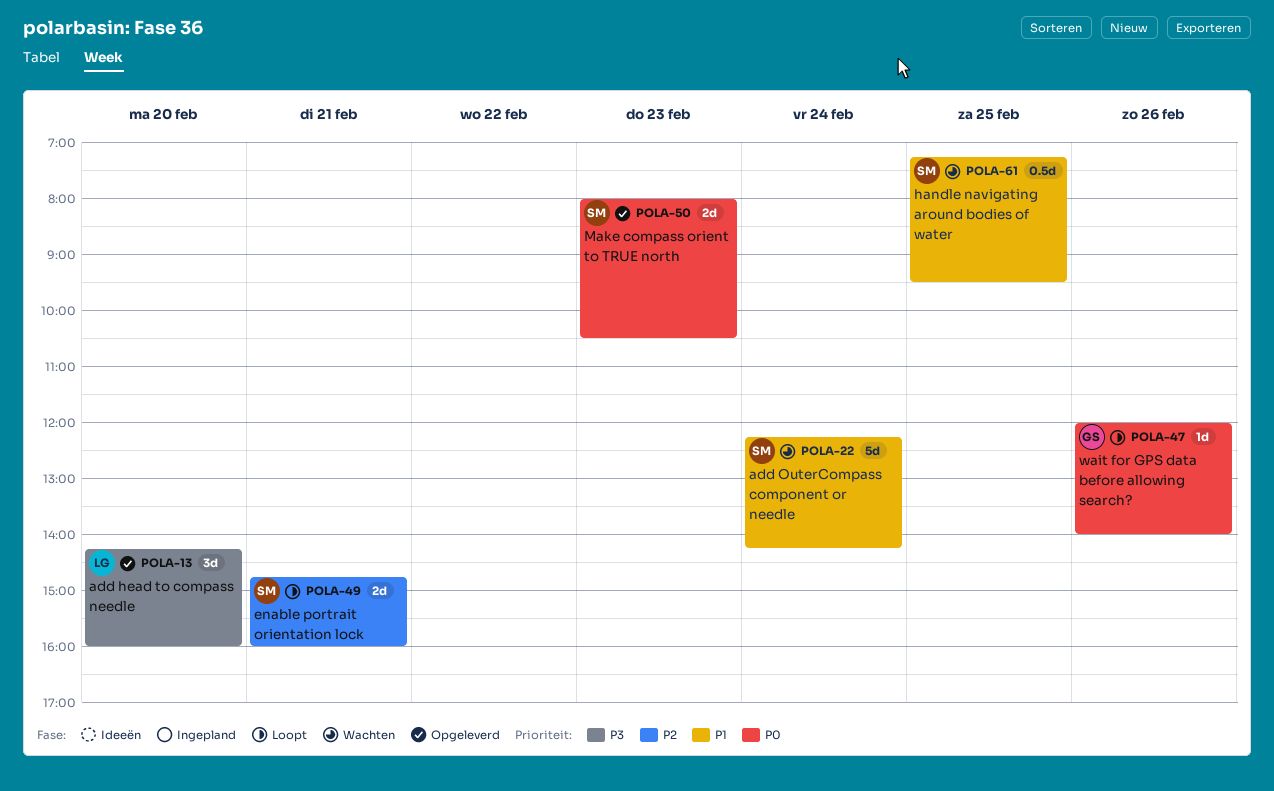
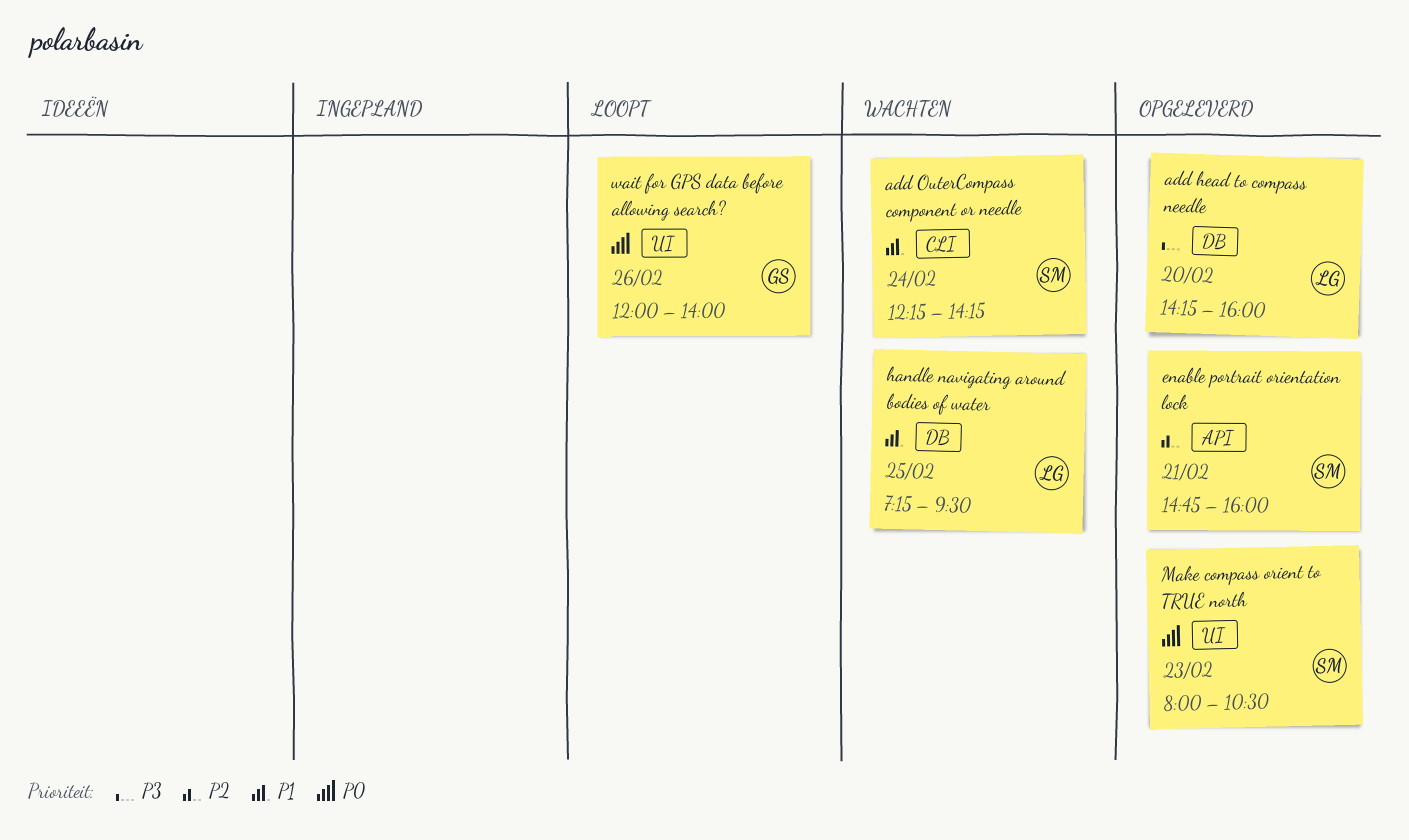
enable portrait orientation lock, status: Loopt -> Opgeleverd
handle navigating around bodies of water, owner: SM -> LG

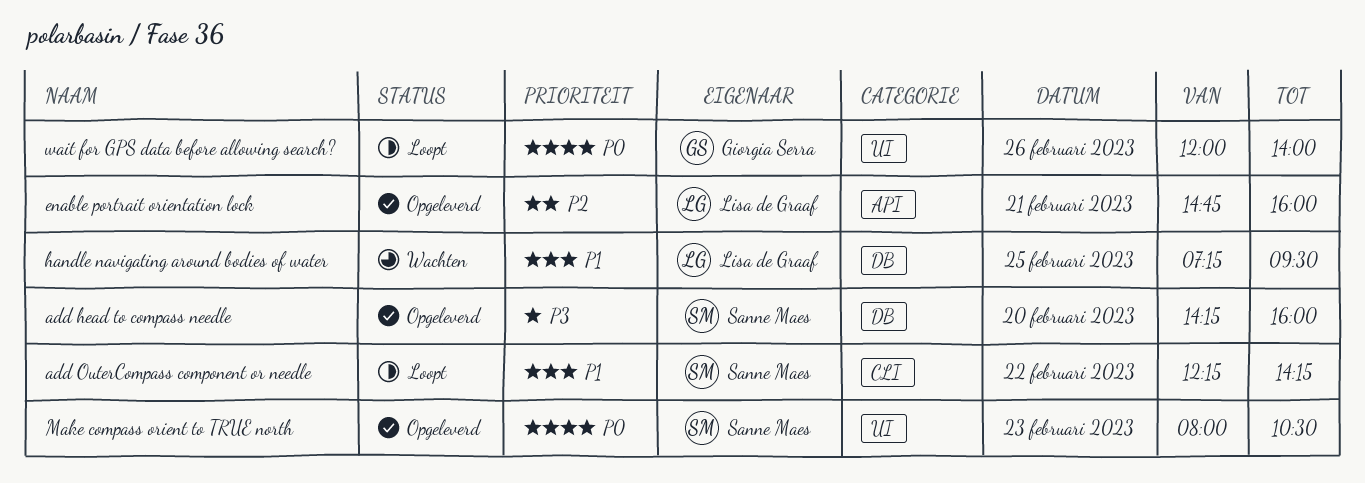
add head to compass needle, owner: Lisa de Graaf -> Sanne Maes
add OuterCompass component or needle, status: Wachten -> Loopt
add OuterCompass component or needle, day: Feb 24 -> Feb 22
enable portrait orientation lock, owner: Sanne Maes -> Lisa de Graaf

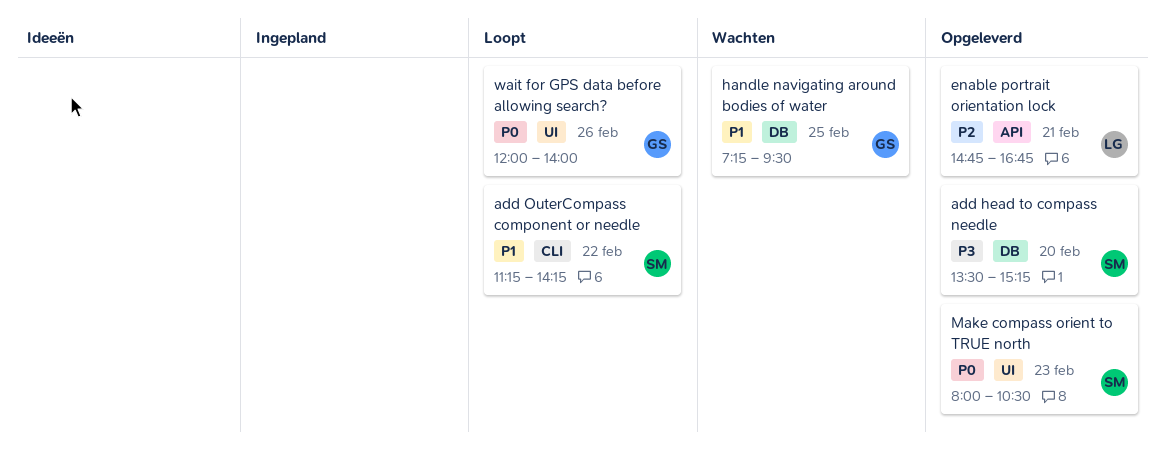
add head to compass needle, begins: 14:15 -> 13:30
add head to compass needle, ends: 16:00 -> 15:15
add OuterCompass component or needle, begins: 12:15 -> 11:15
enable portrait orientation lock, ends: 16:00 -> 16:45
handle navigating around bodies of water, owner: Lisa de Graaf -> Giorgia Serra

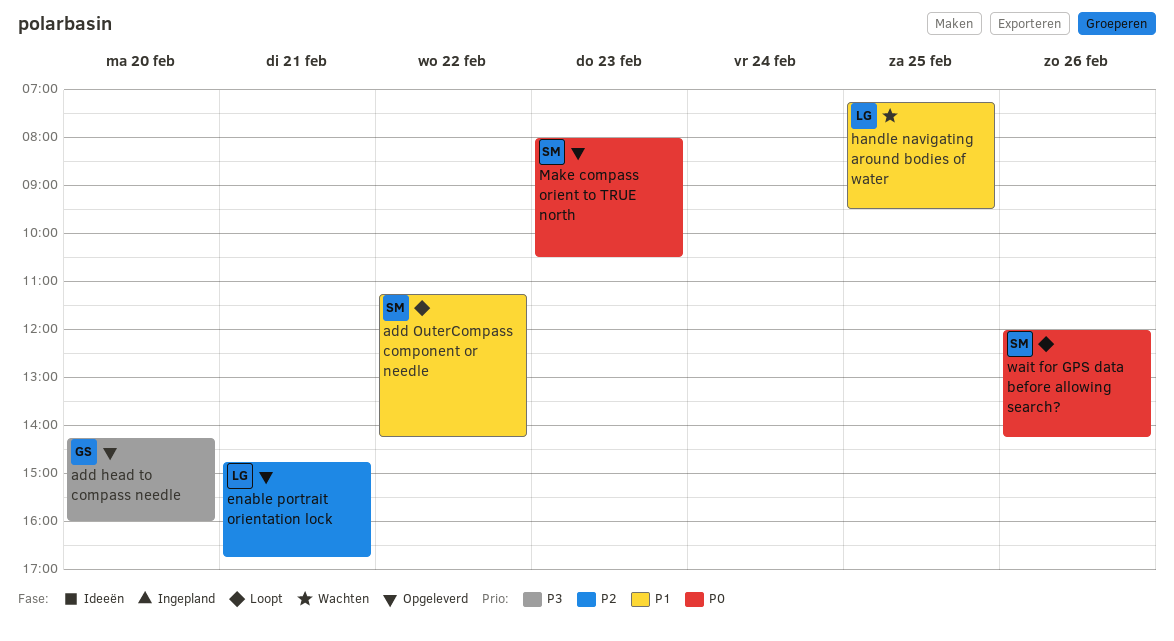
add head to compass needle, owner: SM -> GS
add head to compass needle, begins: 13:30 -> 14:15
add head to compass needle, ends: 15:15 -> 16:00
handle navigating around bodies of water, owner: GS -> LG
wait for GPS data before allowing search?, owner: GS -> SM
wait for GPS data before allowing search?, ends: 14:00 -> 14:15

